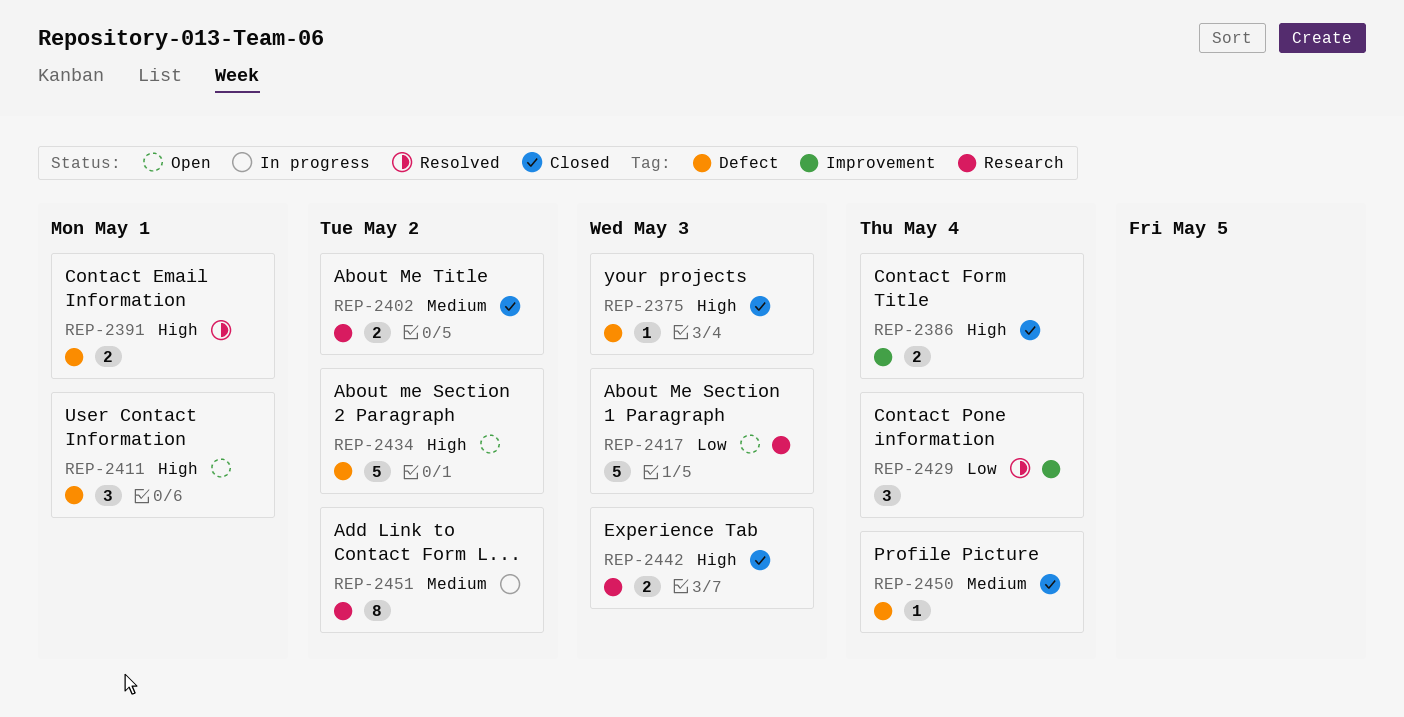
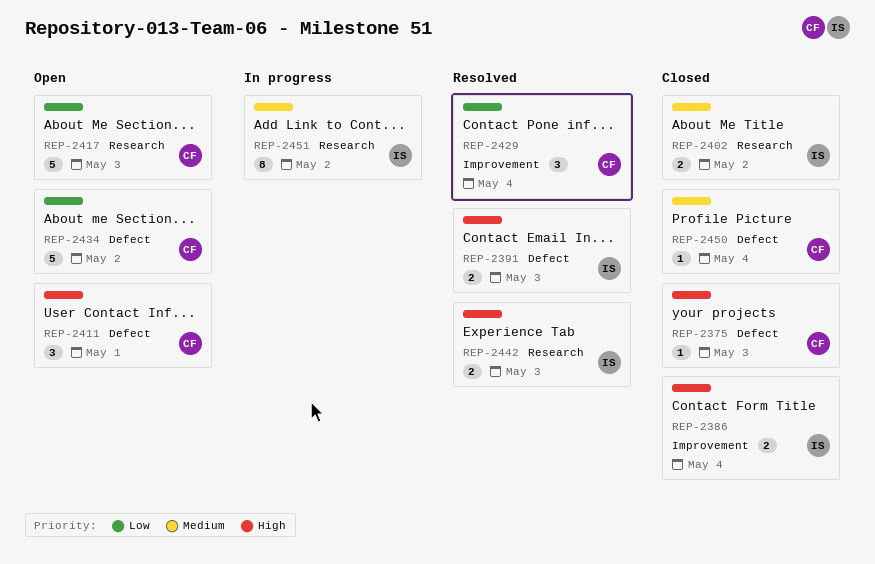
REP-2391, due: May 1 -> May 3
REP-2434, priority: High -> Low
REP-2442, status: Closed -> Resolved

